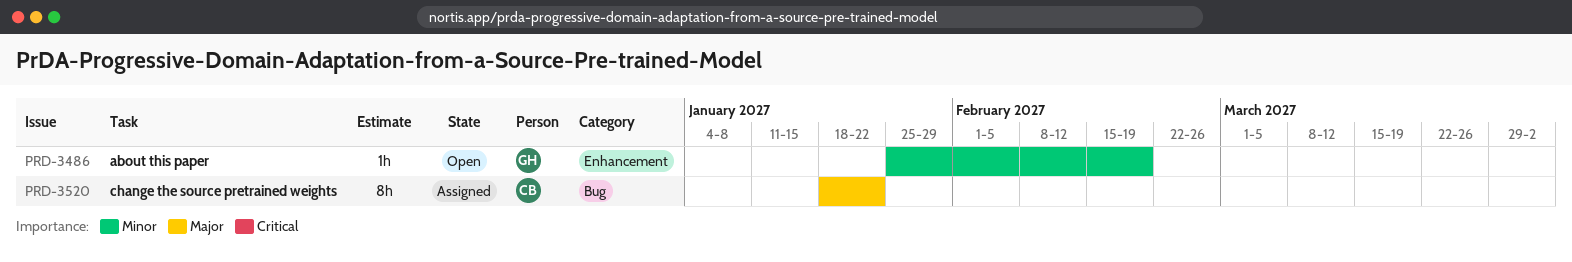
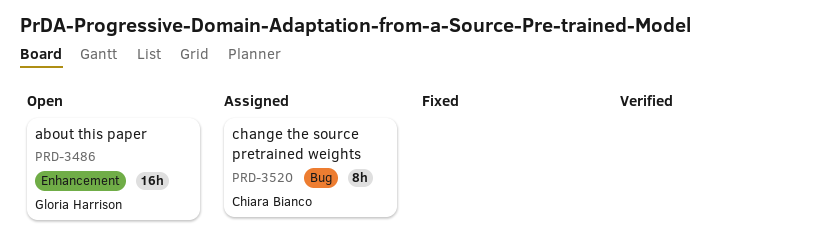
PRD-3486, estimate: 1h -> 16h

